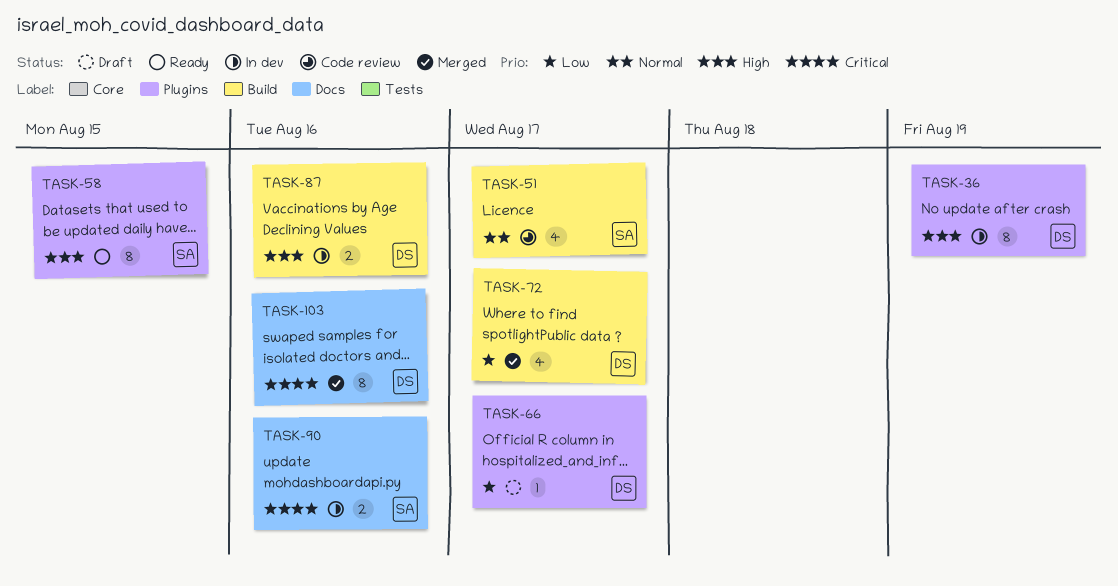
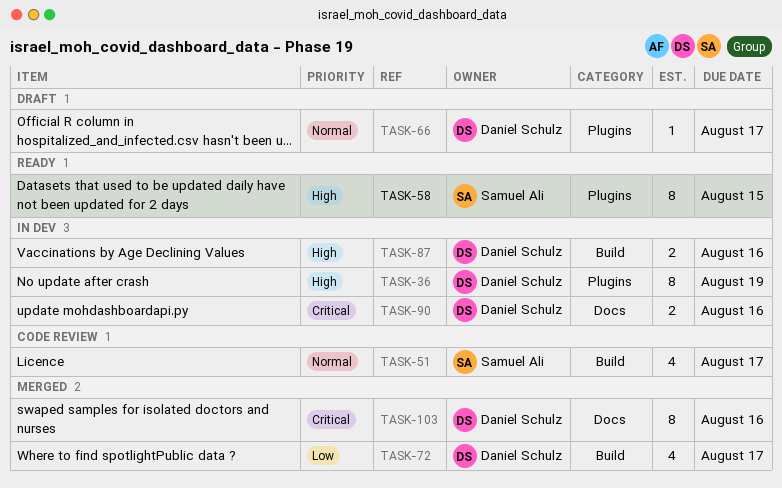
TASK-66, priority: Low -> Normal
TASK-90, owner: Samuel Ali -> Daniel Schulz

